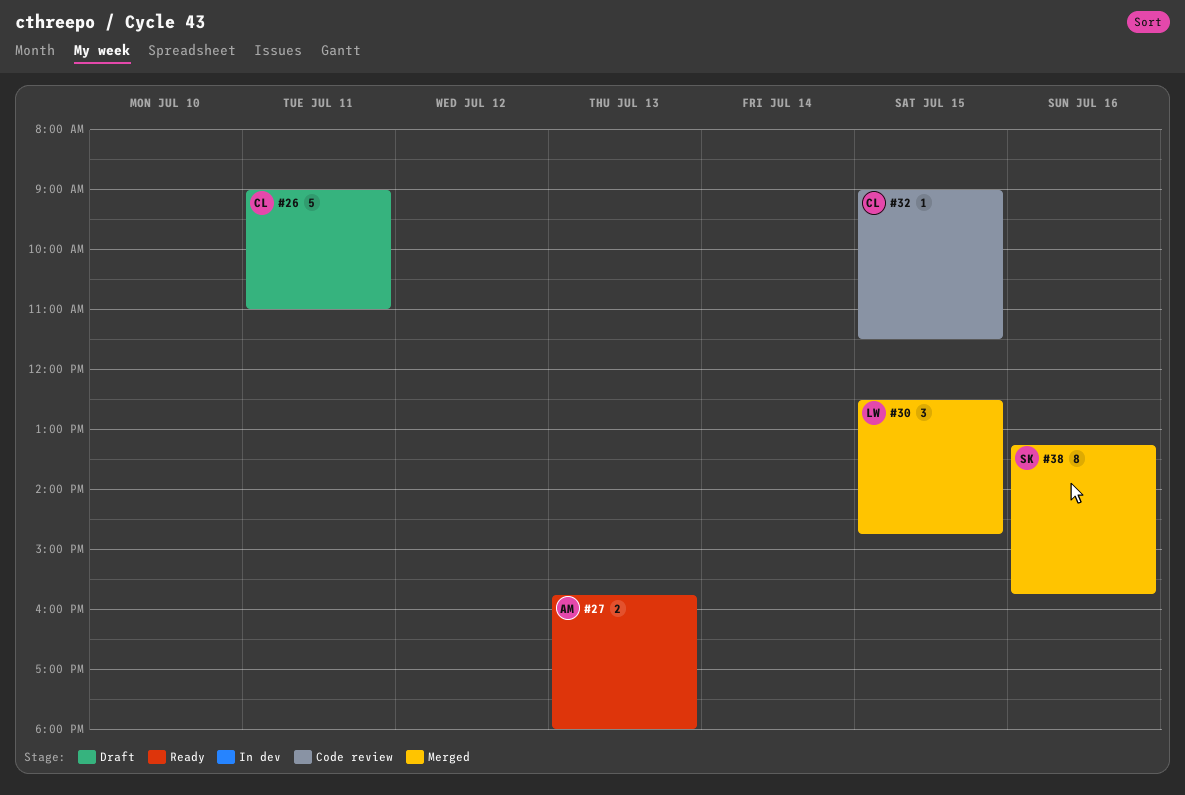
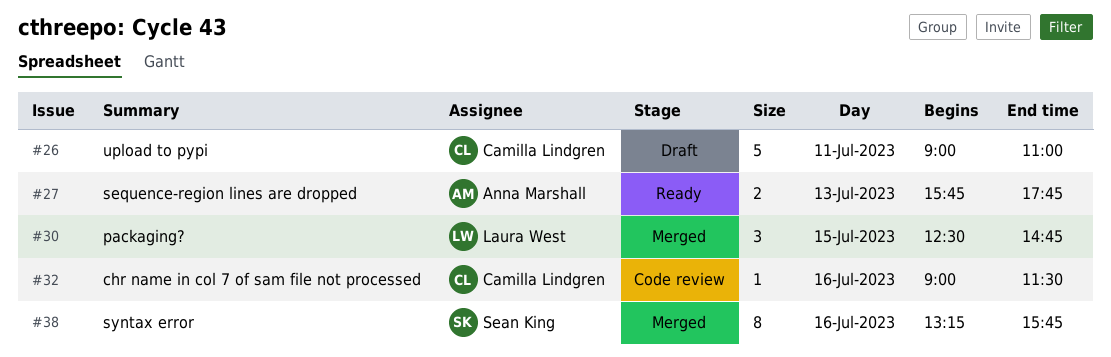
#27, ends: 18:00 -> 17:45
#32, day: Jul 15 -> Jul 16

